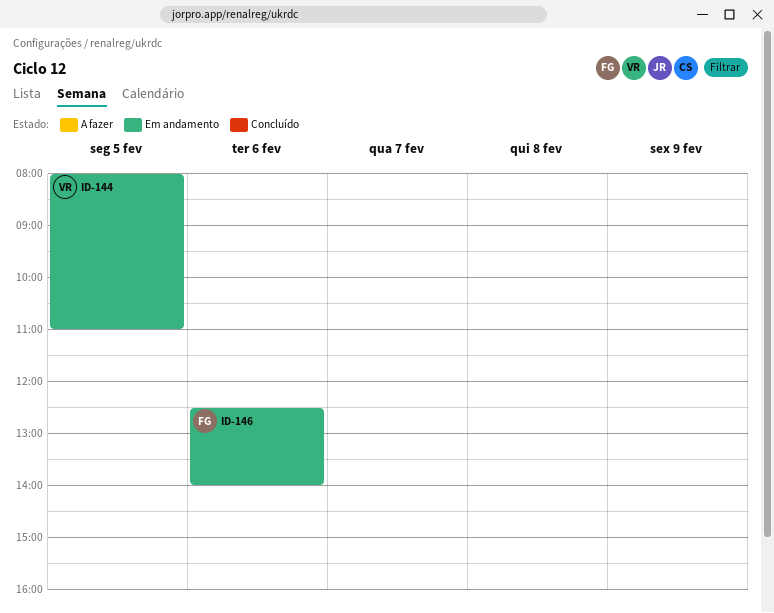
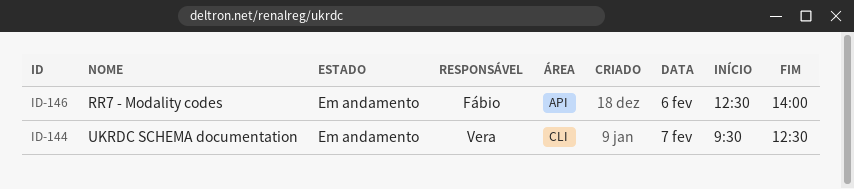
ID-144, day: Feb 5 -> Feb 7
ID-144, begins: 08:00 -> 09:30
ID-144, ends: 11:00 -> 12:30

